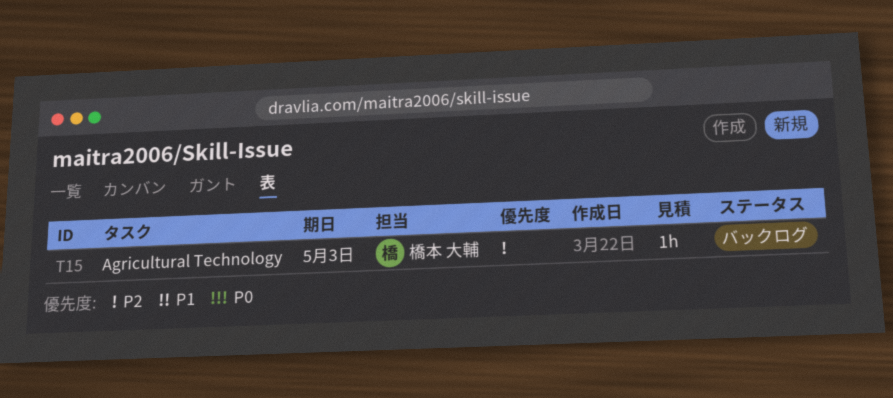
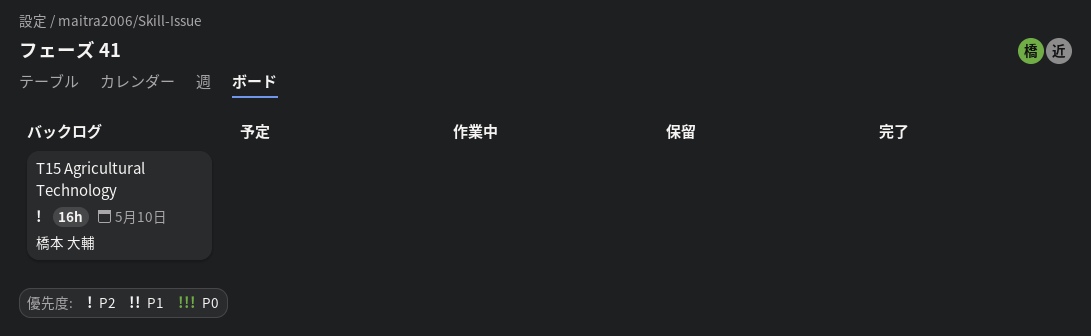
T15, estimate: 1h -> 16h
T15, due: May 3 -> May 10

